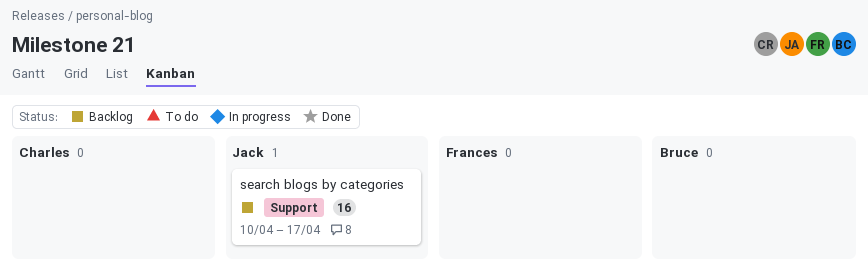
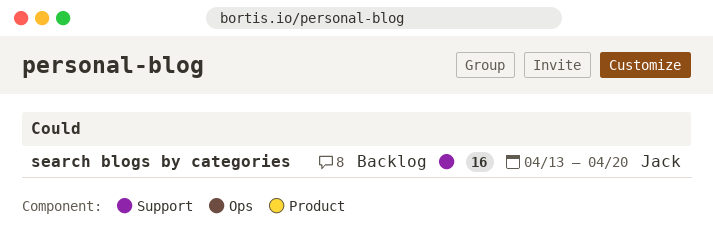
search blogs by categories, start: Apr 10 -> Apr 13
search blogs by categories, due: Apr 17 -> Apr 20

